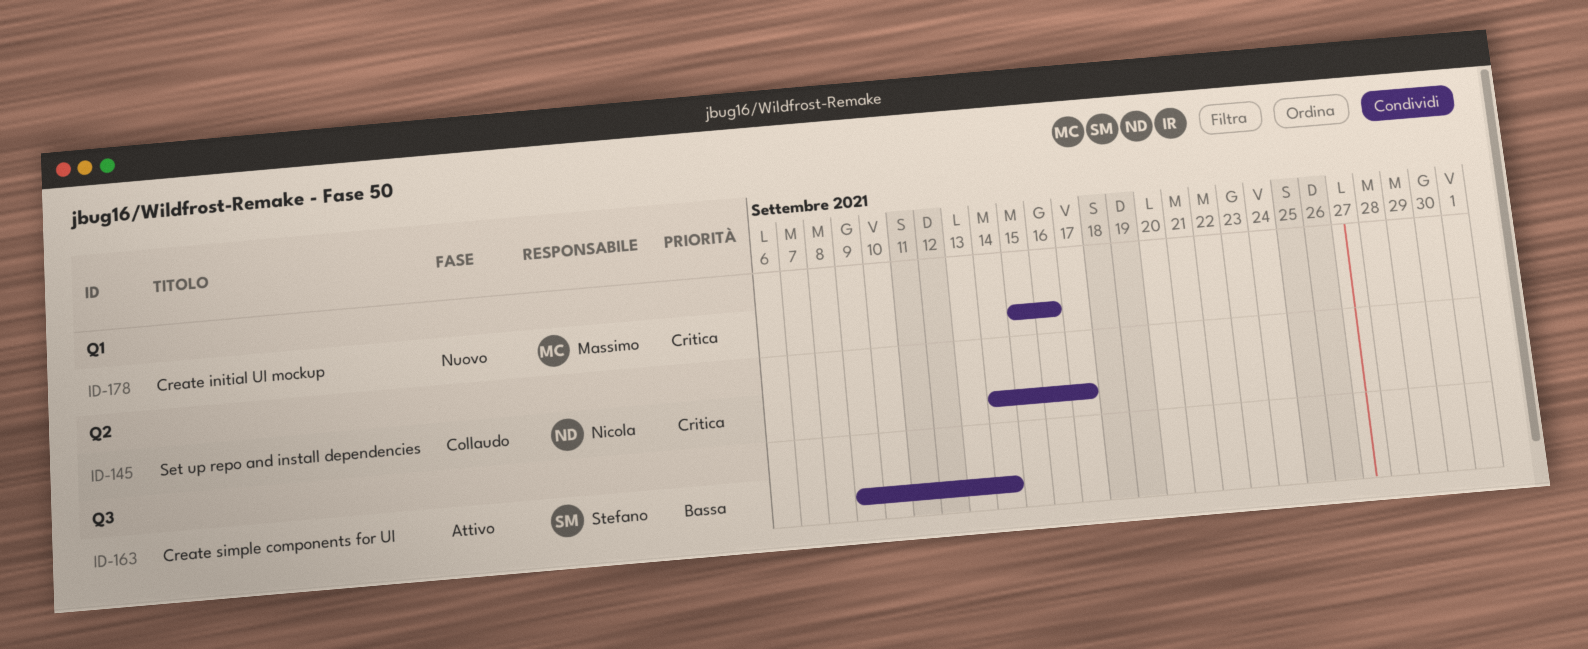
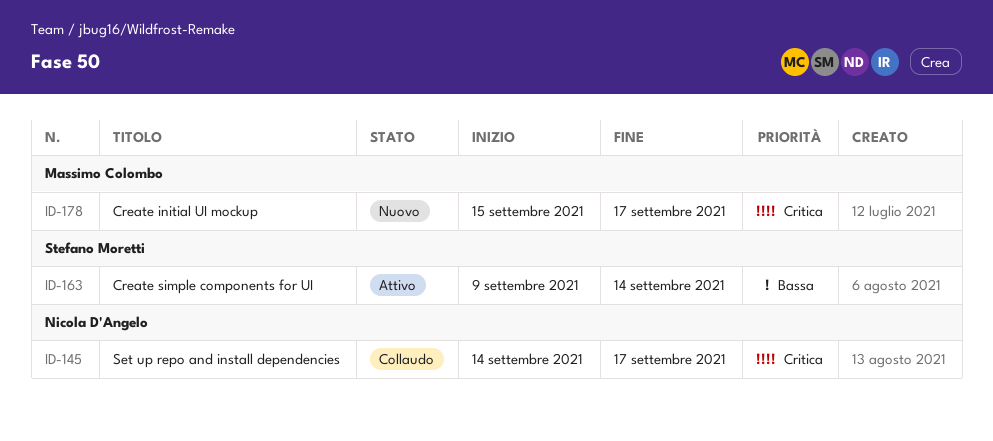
ID-178, due: Sep 16 -> Sep 17

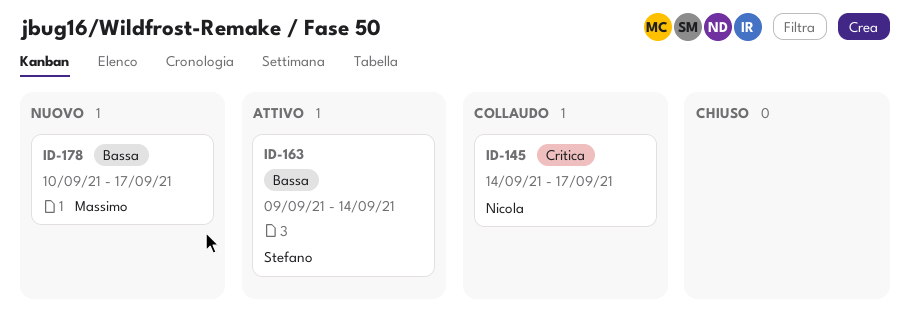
ID-178, priority: Critica -> Bassa
ID-178, start: Sep 15 -> Sep 10

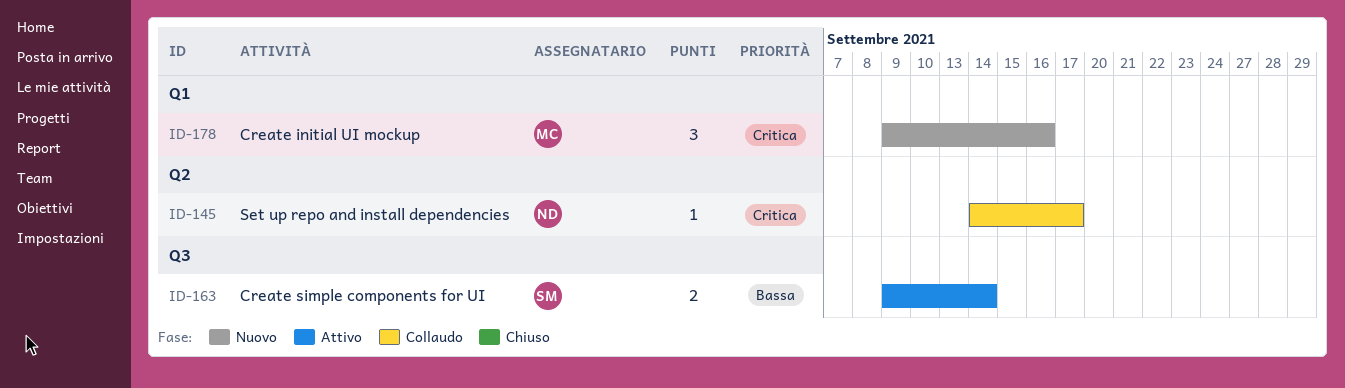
ID-178, priority: Bassa -> Critica
ID-178, start: Sep 10 -> Sep 9
ID-178, due: Sep 17 -> Sep 16

